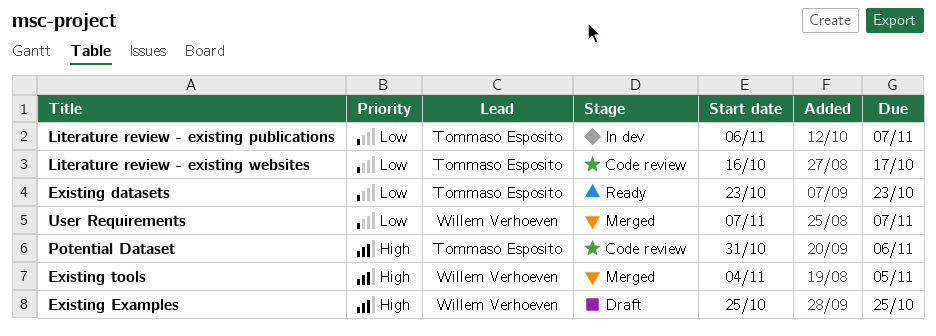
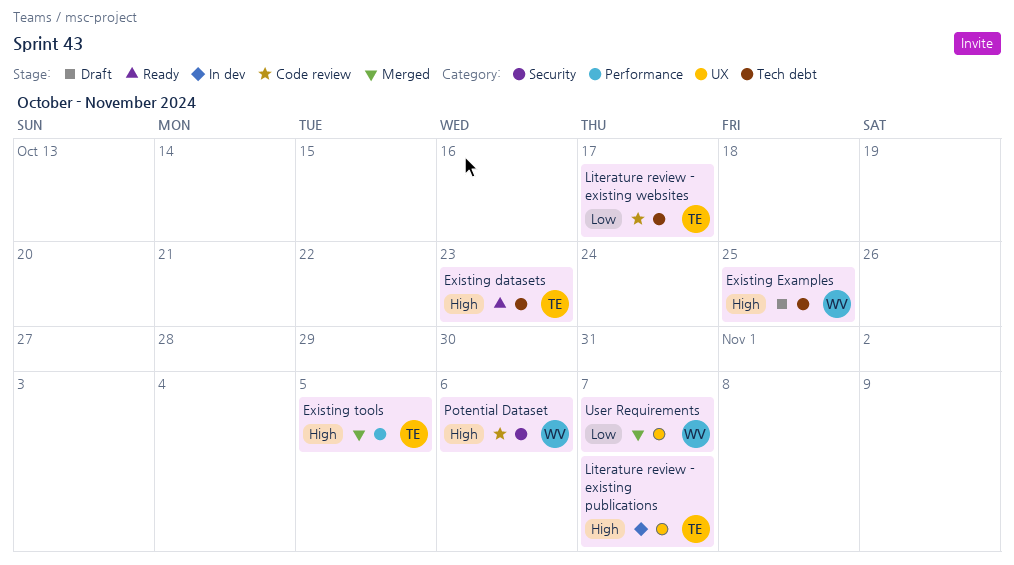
Existing datasets, priority: Low -> High
Existing tools, owner: Willem Verhoeven -> Tommaso Esposito
Literature review - existing publications, priority: Low -> High
Potential Dataset, owner: Tommaso Esposito -> Willem Verhoeven

